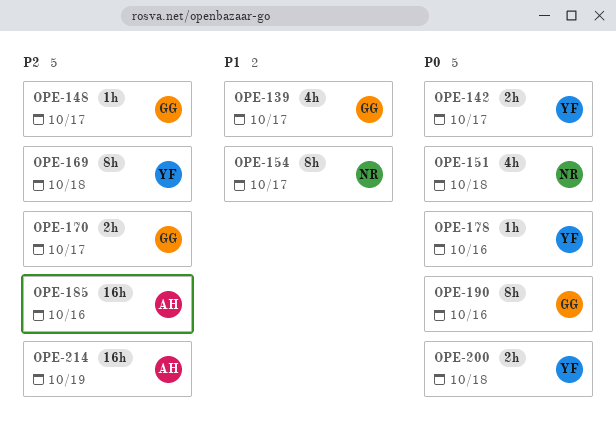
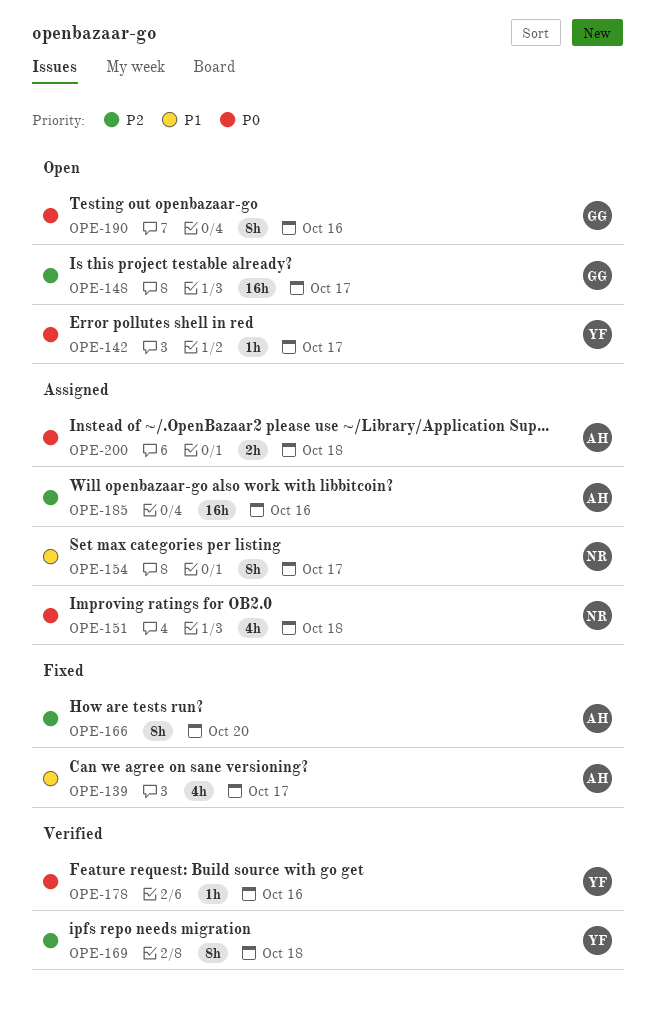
OPE-139, owner: GG -> AH
OPE-142, estimate: 2h -> 1h
OPE-148, estimate: 1h -> 16h
OPE-166: none -> present
OPE-170: present -> none
OPE-200, owner: YF -> AH
OPE-214: present -> none

